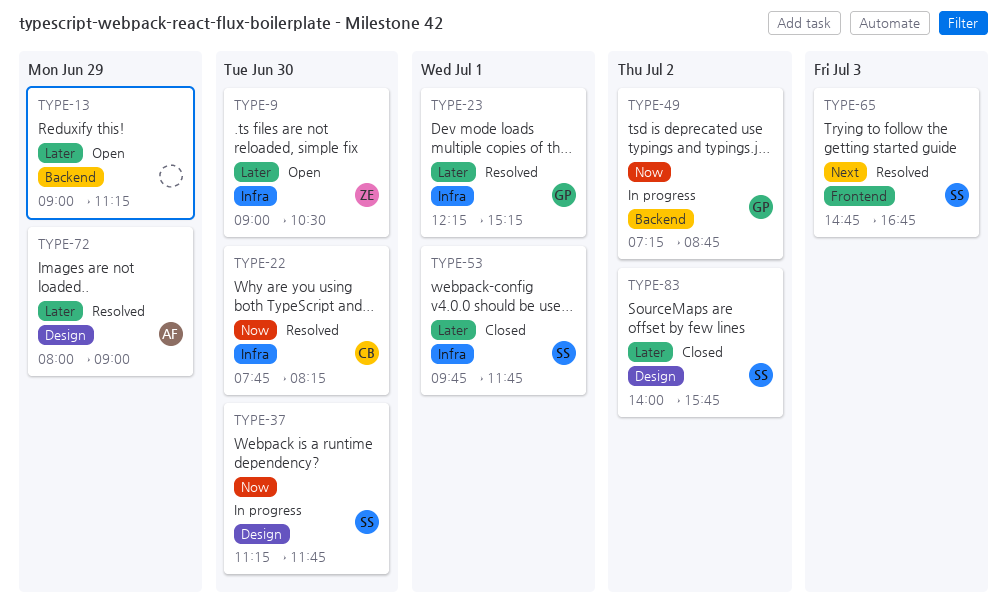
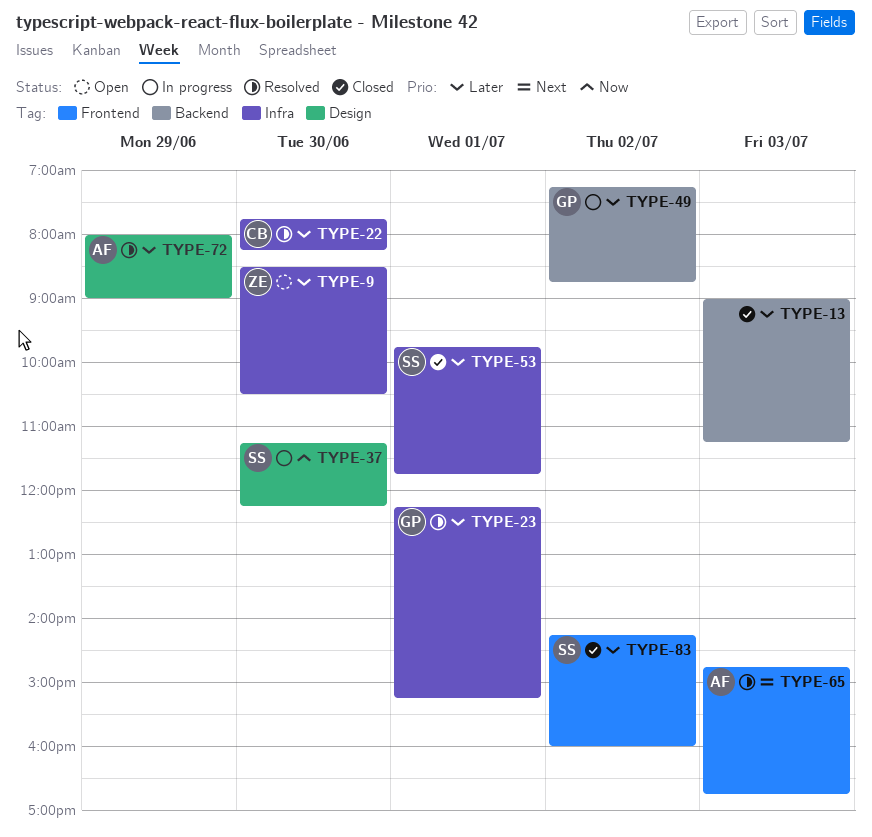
TYPE-9, begins: 09:00 -> 08:30
TYPE-13, status: Open -> Closed
TYPE-13, day: Jun 29 -> Jul 3
TYPE-22, priority: Now -> Later
TYPE-37, ends: 11:45 -> 12:15
TYPE-49, priority: Now -> Later
TYPE-65, owner: SS -> AF
TYPE-83, label: Design -> Frontend
TYPE-83, begins: 14:00 -> 14:15
TYPE-83, ends: 15:45 -> 16:00

